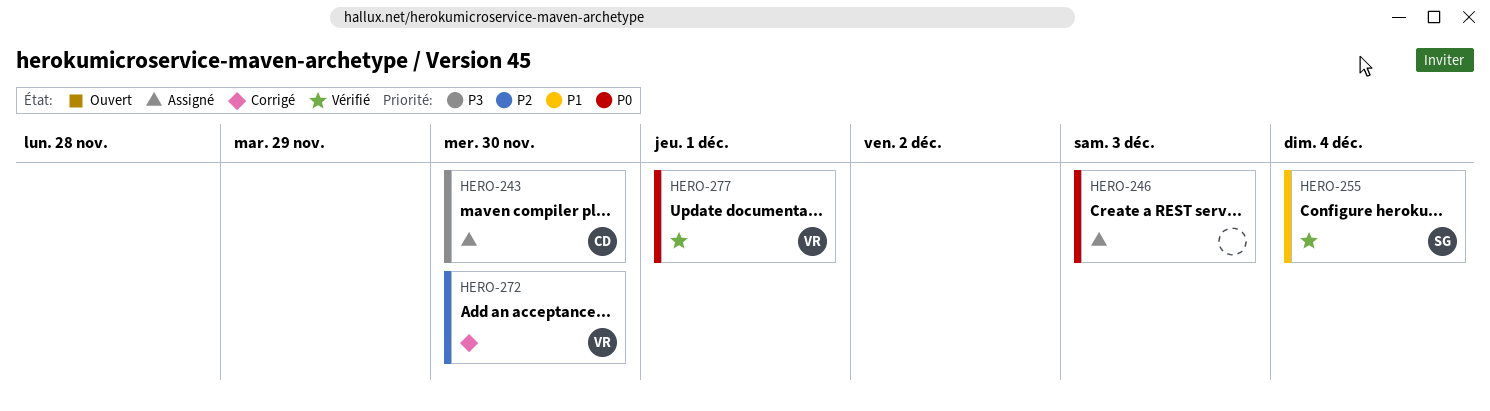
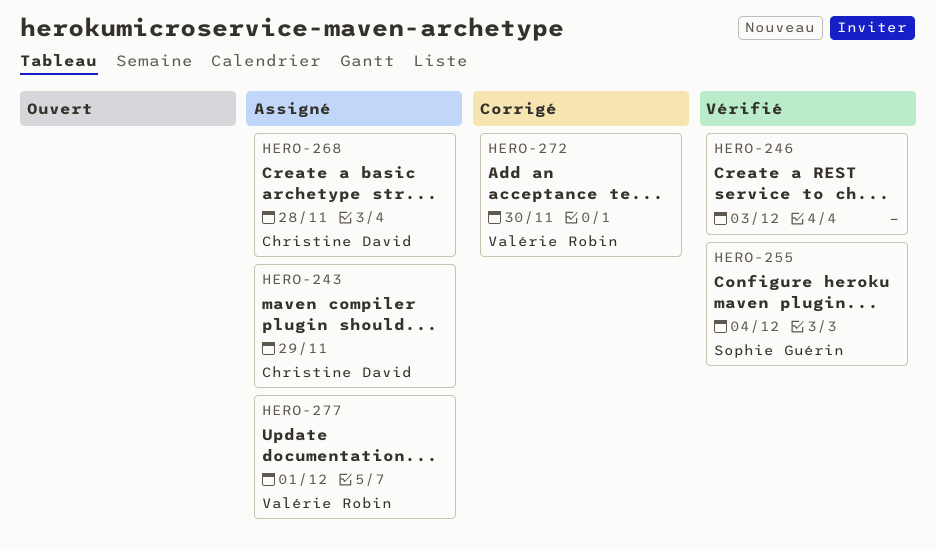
HERO-243, due: Nov 30 -> Nov 29
HERO-246, status: Assigné -> Vérifié
HERO-268: none -> present
HERO-277, status: Vérifié -> Assigné

